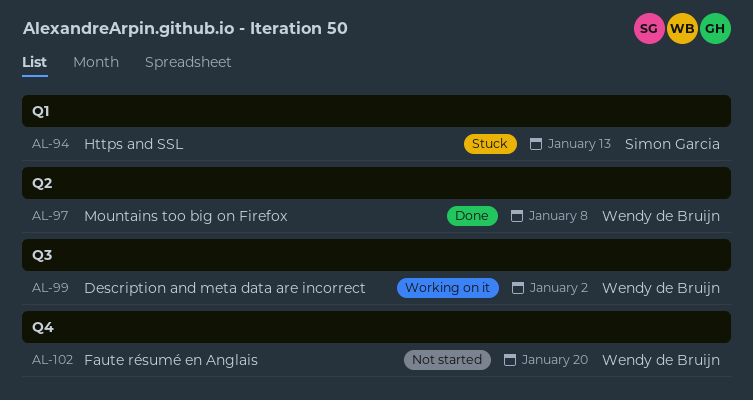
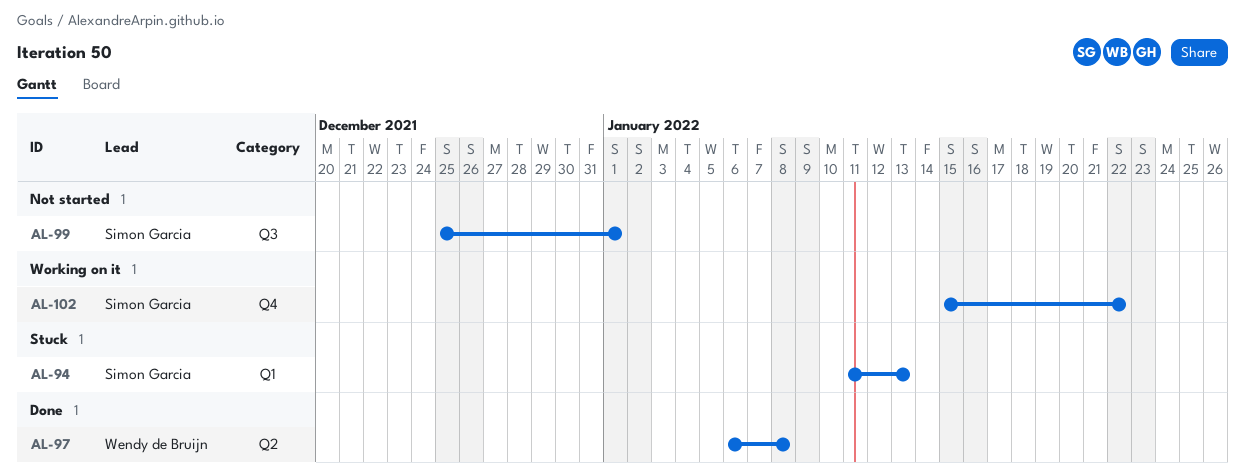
AL-99, status: Working on it -> Not started
AL-99, owner: Wendy de Bruijn -> Simon Garcia
AL-99, due: Jan 2 -> Jan 1
AL-102, status: Not started -> Working on it
AL-102, owner: Wendy de Bruijn -> Simon Garcia
AL-102, due: Jan 20 -> Jan 22

